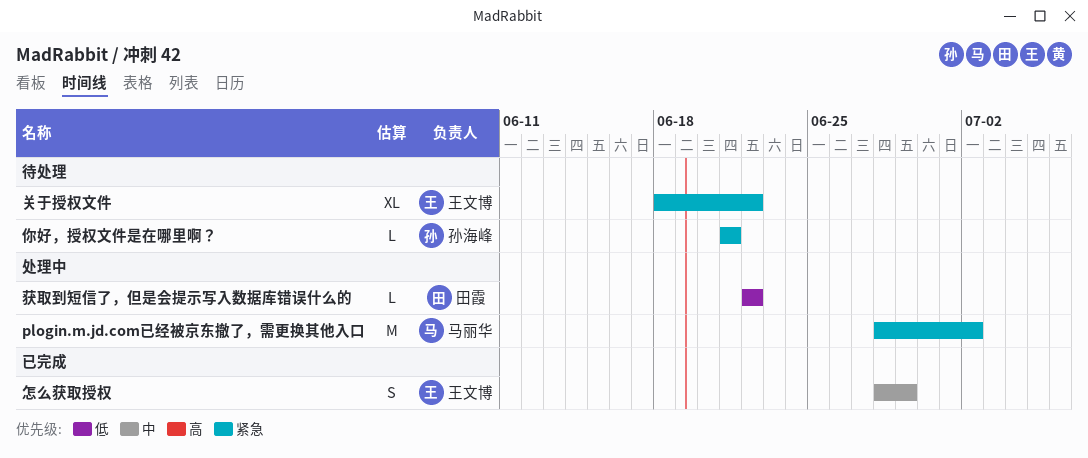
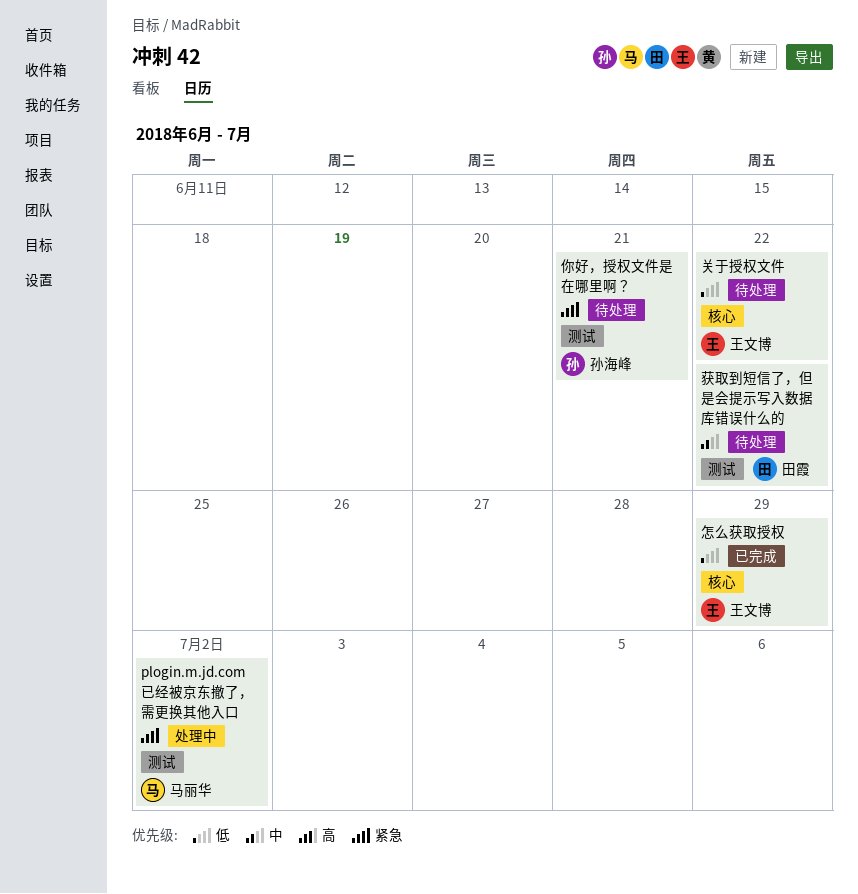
关于授权文件, priority: 紧急 -> 低
怎么获取授权, priority: 中 -> 低
获取到短信了，但是会提示写入数据库错误什么的, status: 处理中 -> 待处理
获取到短信了，但是会提示写入数据库错误什么的, priority: 低 -> 中

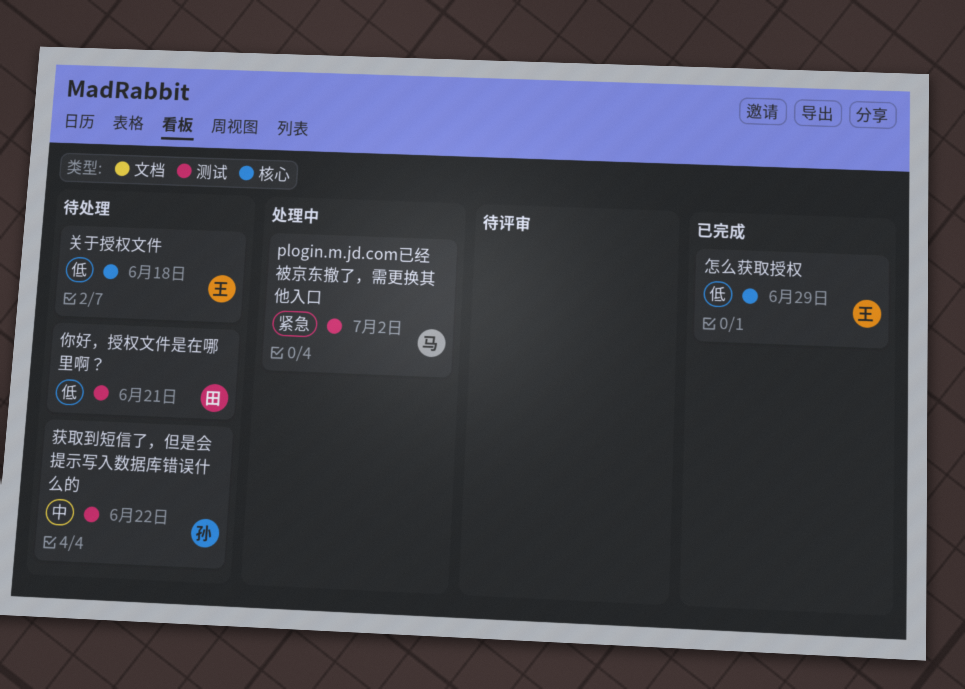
你好，授权文件是在哪里啊？, owner: 孙海峰 -> 田霞
你好，授权文件是在哪里啊？, priority: 紧急 -> 低
关于授权文件, due: Jun 22 -> Jun 18
获取到短信了，但是会提示写入数据库错误什么的, owner: 田霞 -> 孙海峰

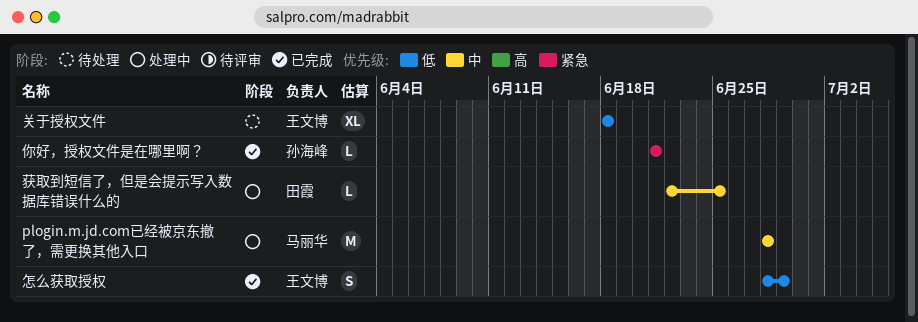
plogin.m.jd.com已经被京东撤了，需更换其他入口, priority: 紧急 -> 中
plogin.m.jd.com已经被京东撤了，需更换其他入口, due: Jul 2 -> Jun 28
你好，授权文件是在哪里啊？, status: 待处理 -> 已完成
你好，授权文件是在哪里啊？, owner: 田霞 -> 孙海峰
你好，授权文件是在哪里啊？, priority: 低 -> 紧急
获取到短信了，但是会提示写入数据库错误什么的, status: 待处理 -> 处理中
获取到短信了，但是会提示写入数据库错误什么的, owner: 孙海峰 -> 田霞
获取到短信了，但是会提示写入数据库错误什么的, due: Jun 22 -> Jun 25

